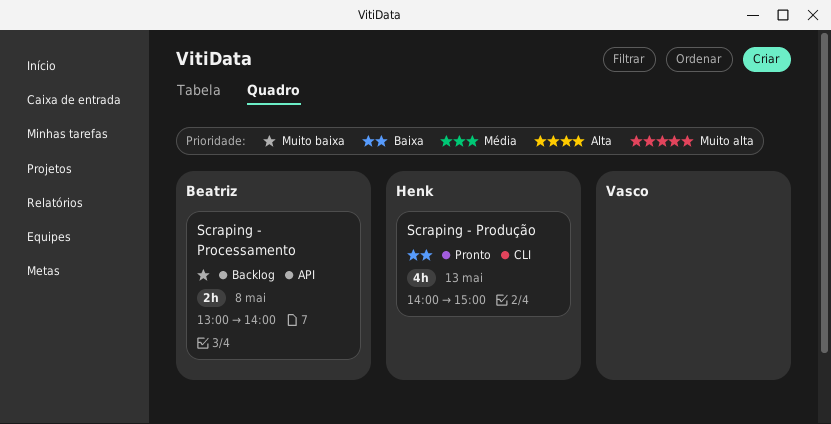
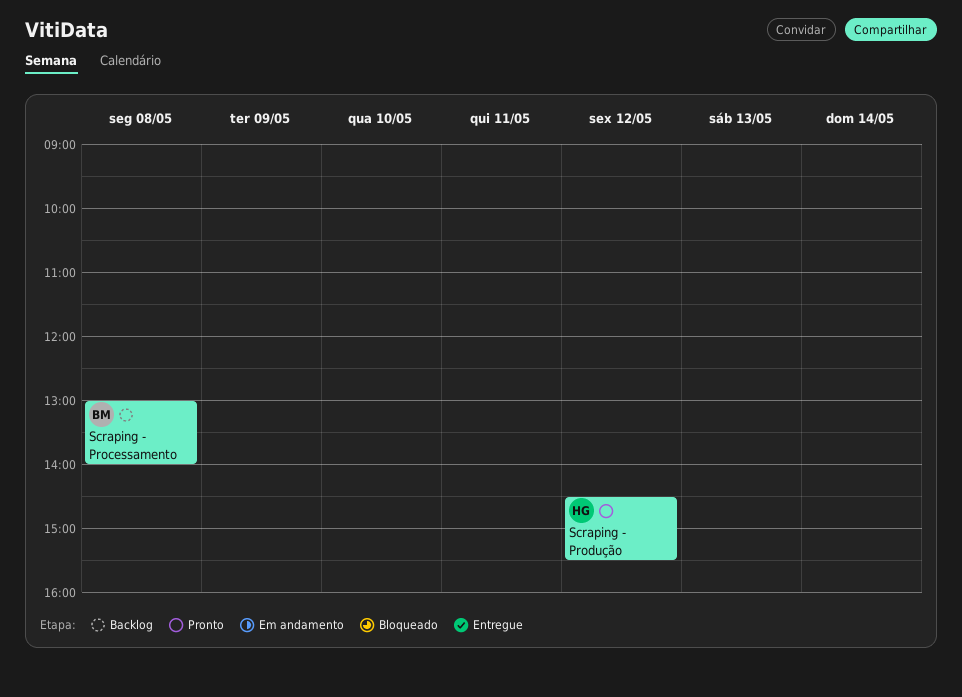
Scraping - Produção, day: May 13 -> May 12
Scraping - Produção, begins: 14:00 -> 14:30
Scraping - Produção, ends: 15:00 -> 15:30

